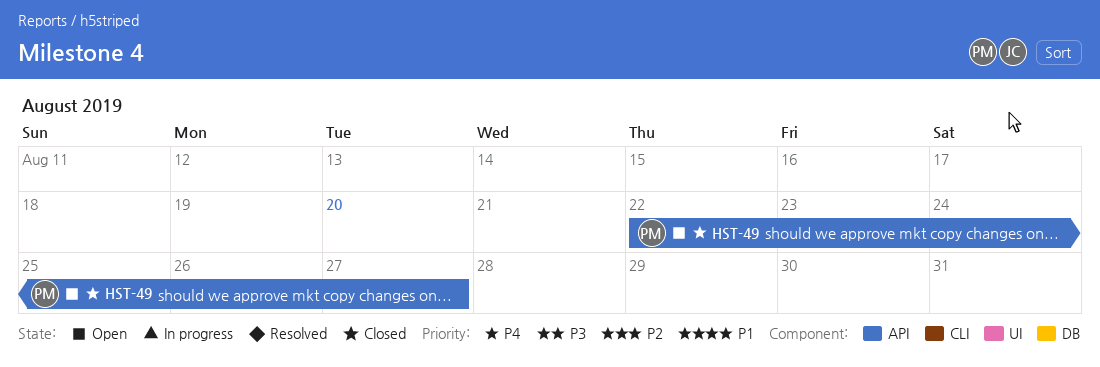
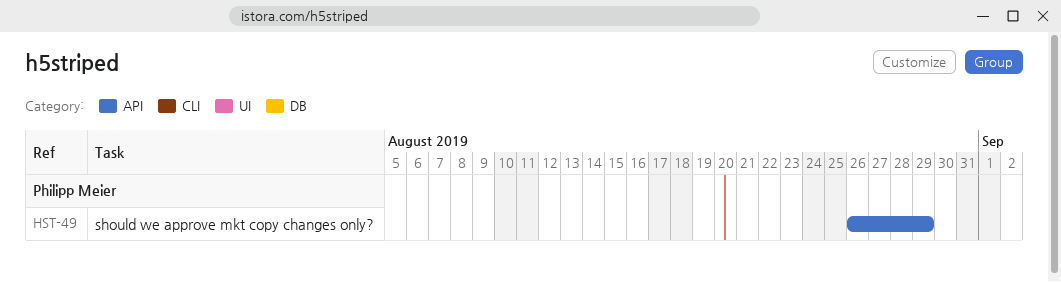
HST-49, start: Aug 22 -> Aug 26
HST-49, due: Aug 27 -> Aug 29

